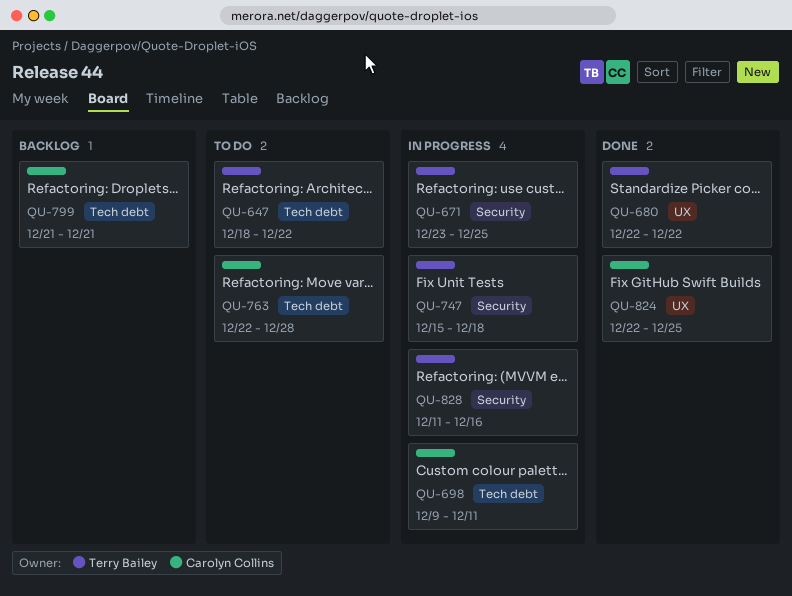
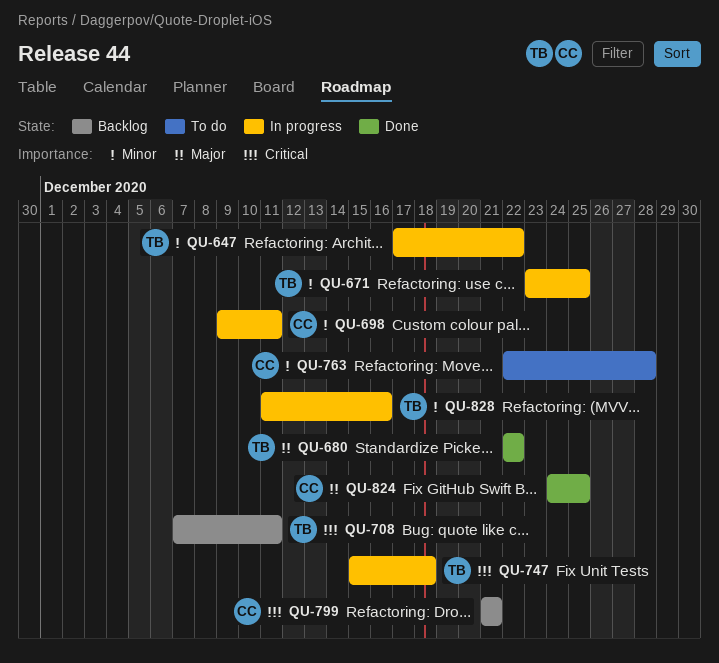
QU-647, status: To do -> In progress
QU-647, start: Dec 18 -> Dec 17
QU-708: none -> present
QU-824, start: Dec 22 -> Dec 24

